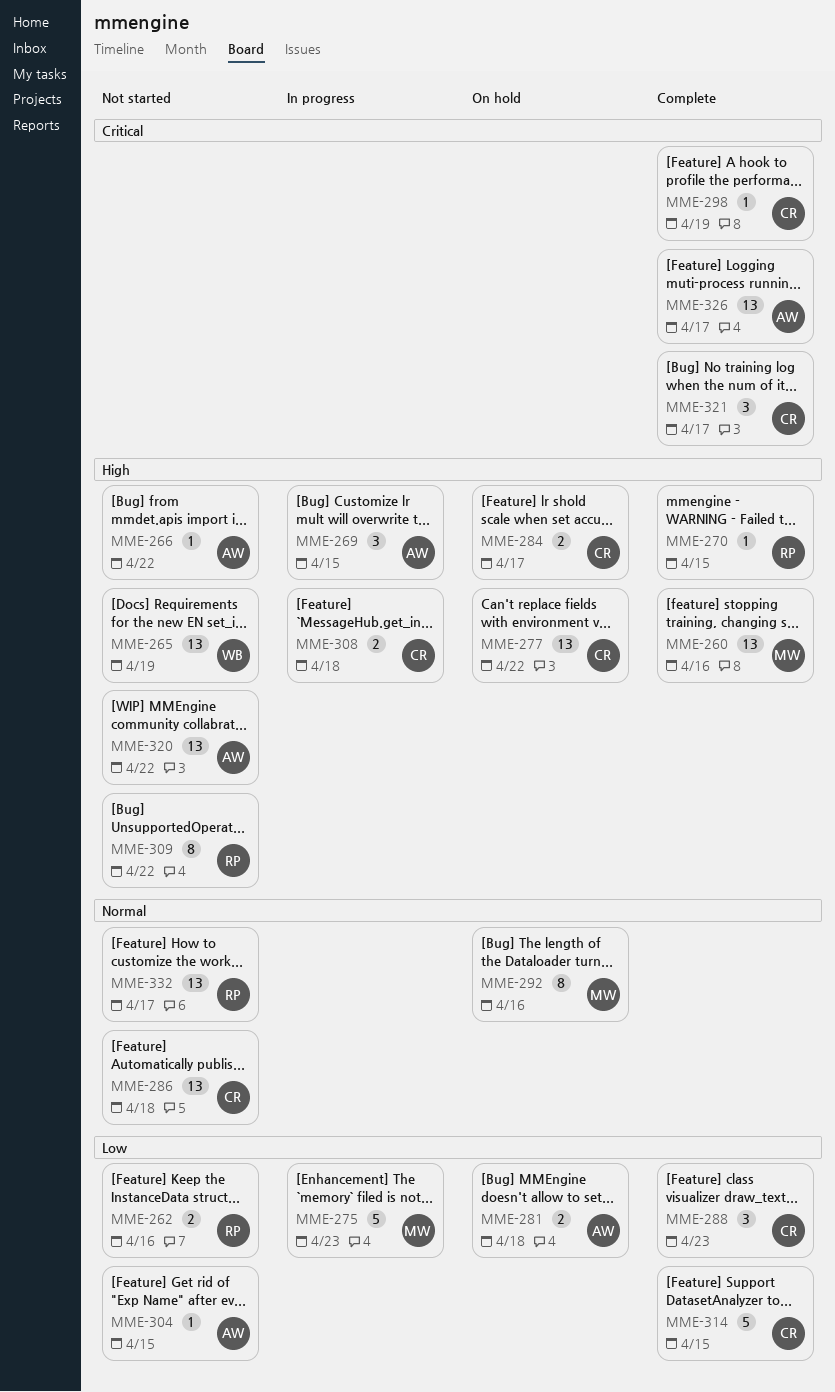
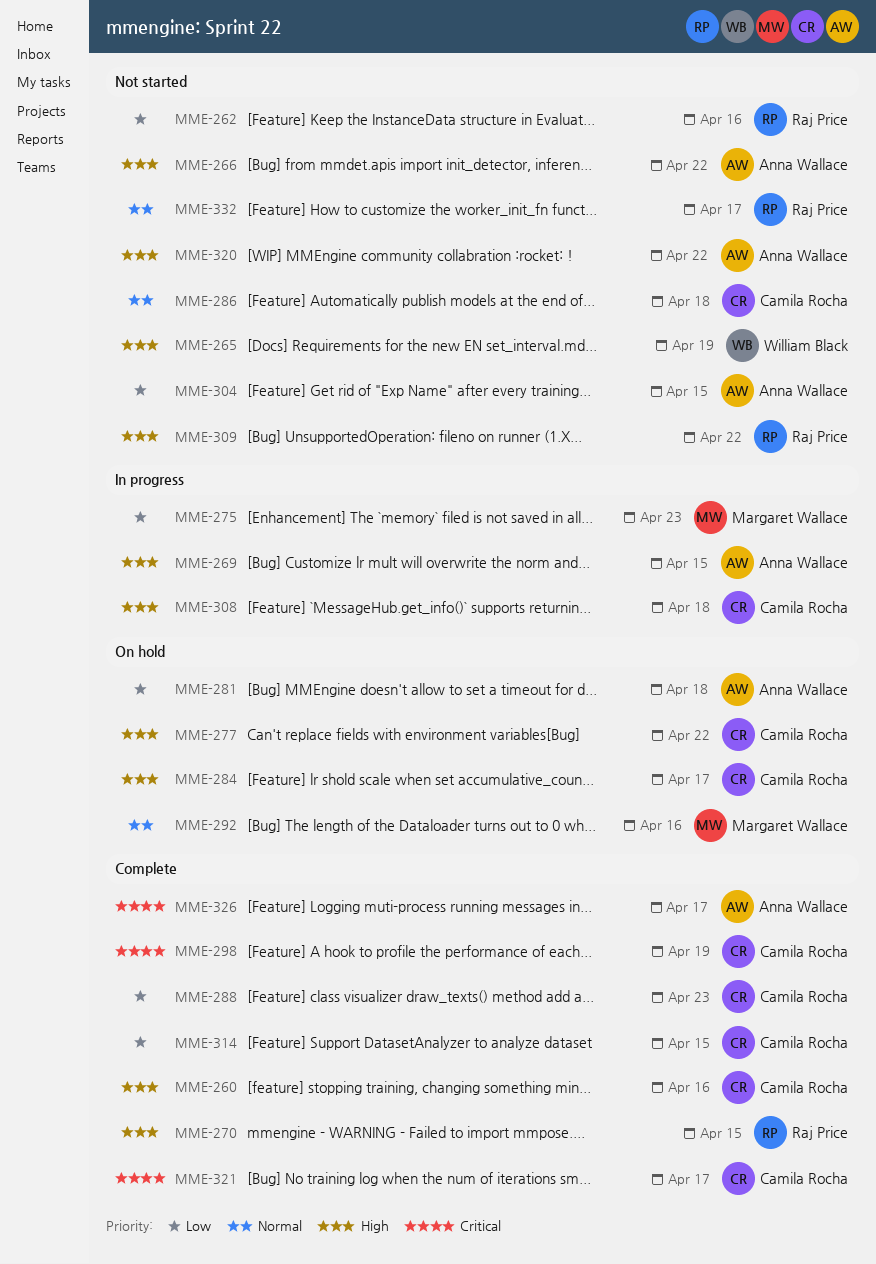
MME-260, owner: Margaret Wallace -> Camila Rocha

